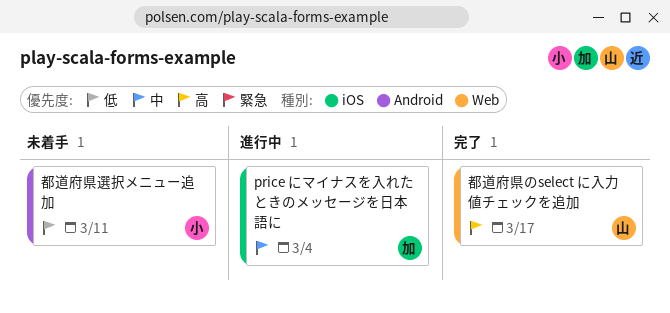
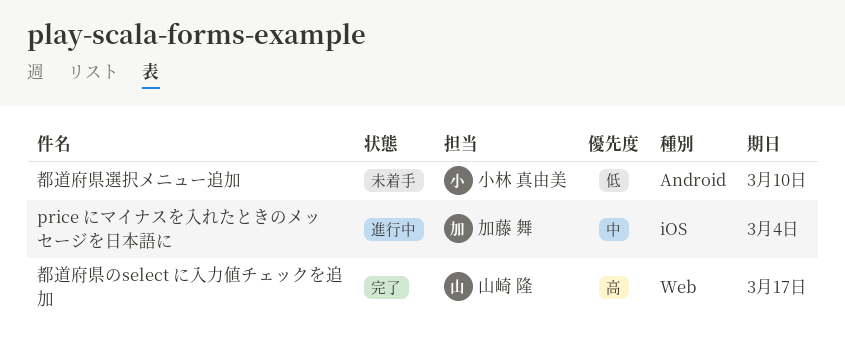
都道府県選択メニュー追加, due: Mar 11 -> Mar 10

